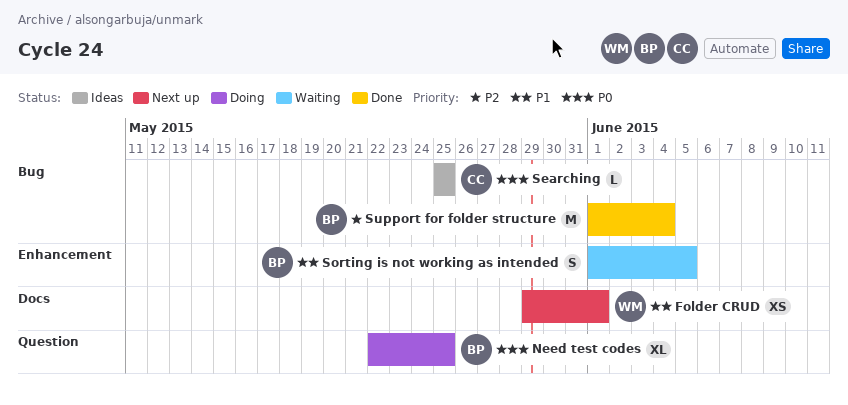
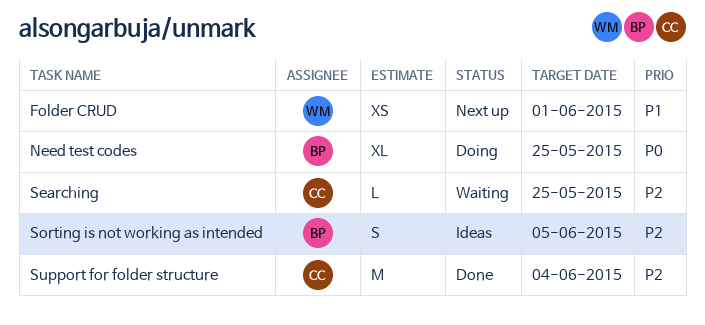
Searching, status: Ideas -> Waiting
Searching, priority: P0 -> P2
Sorting is not working as intended, status: Waiting -> Ideas
Sorting is not working as intended, priority: P1 -> P2
Support for folder structure, owner: BP -> CC

